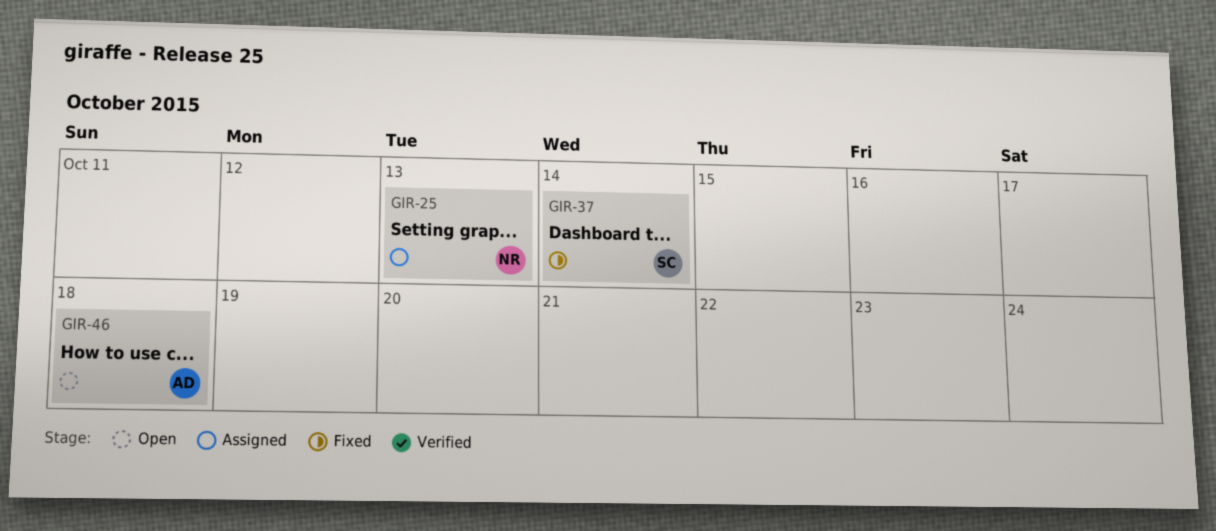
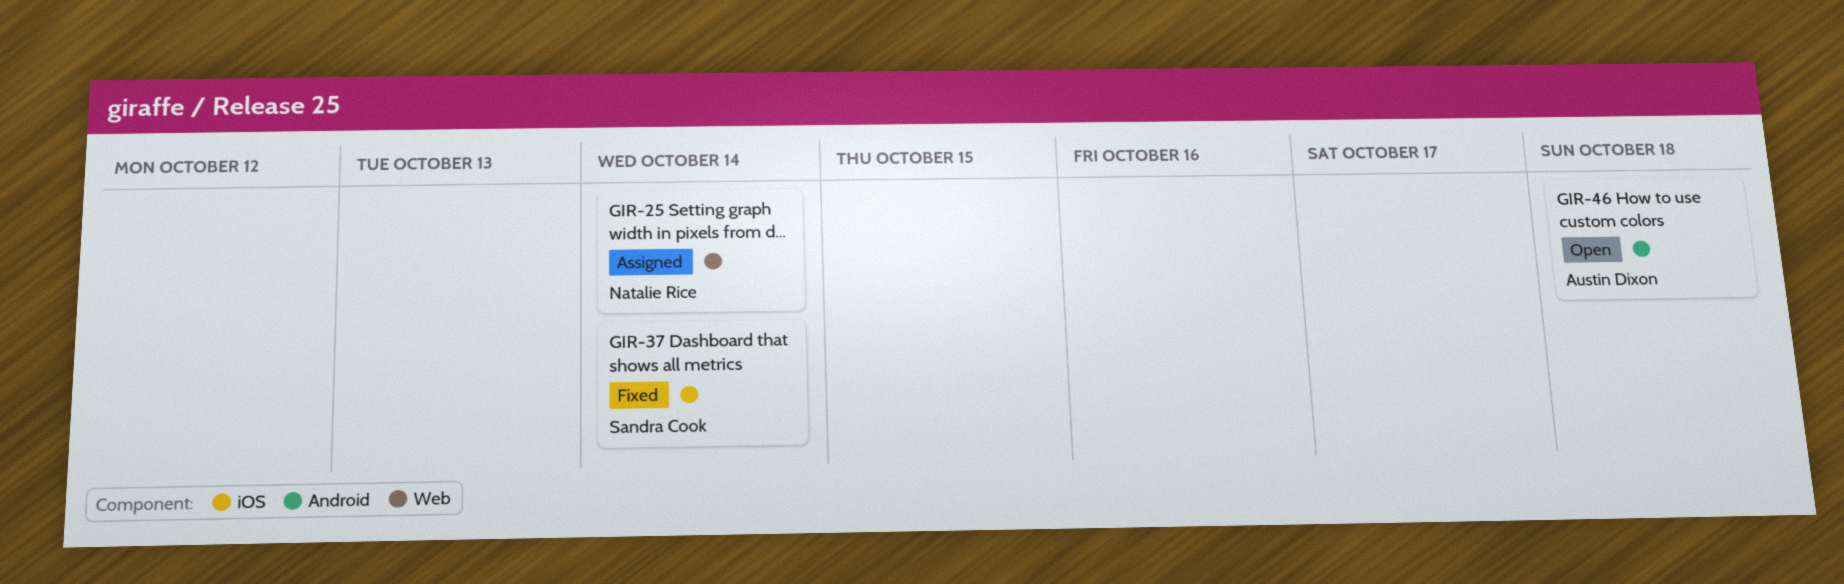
GIR-25, due: Oct 13 -> Oct 14

